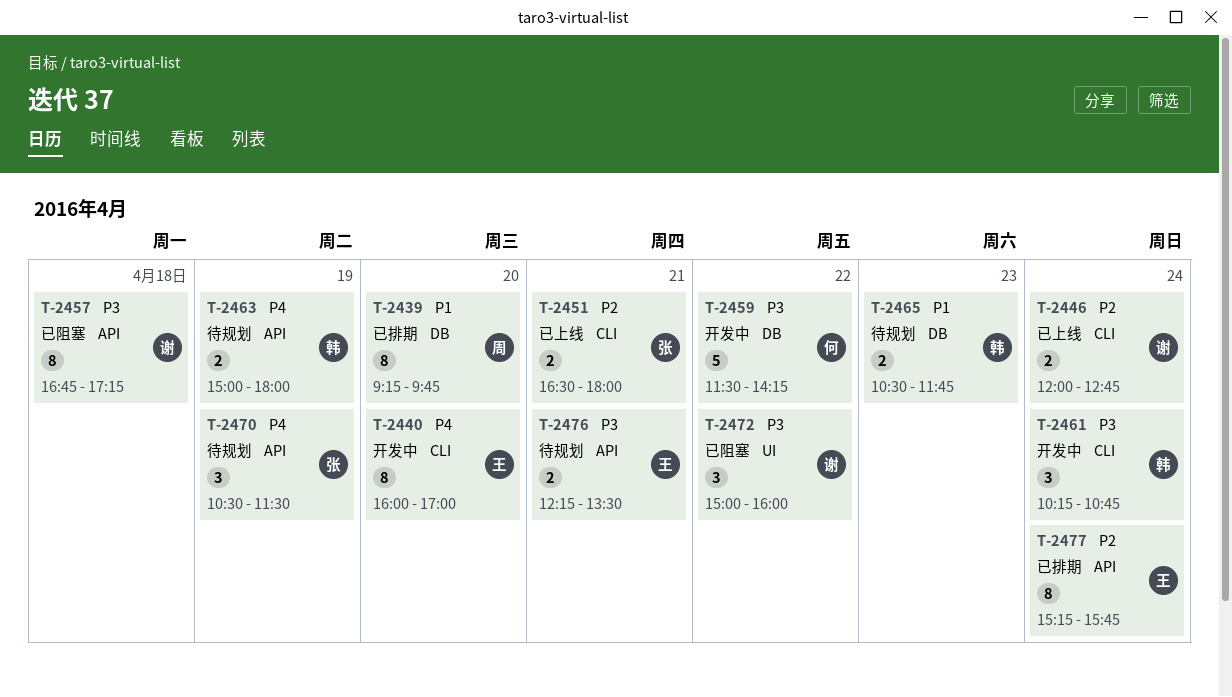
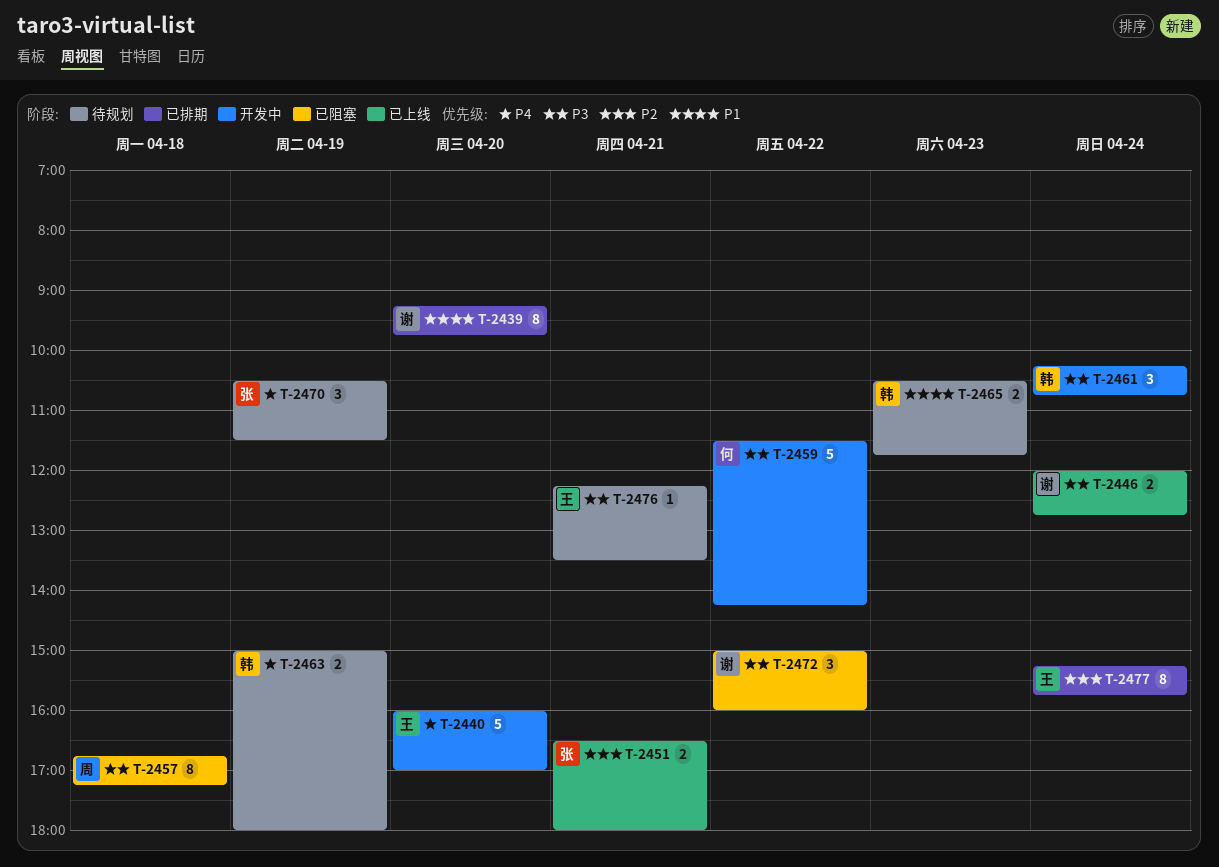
T-2439, owner: 周 -> 谢
T-2440, estimate: 8 -> 5
T-2446, priority: P2 -> P3
T-2457, owner: 谢 -> 周
T-2476, estimate: 2 -> 1

